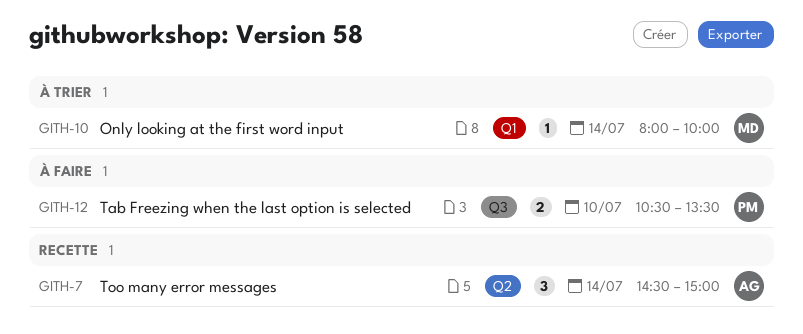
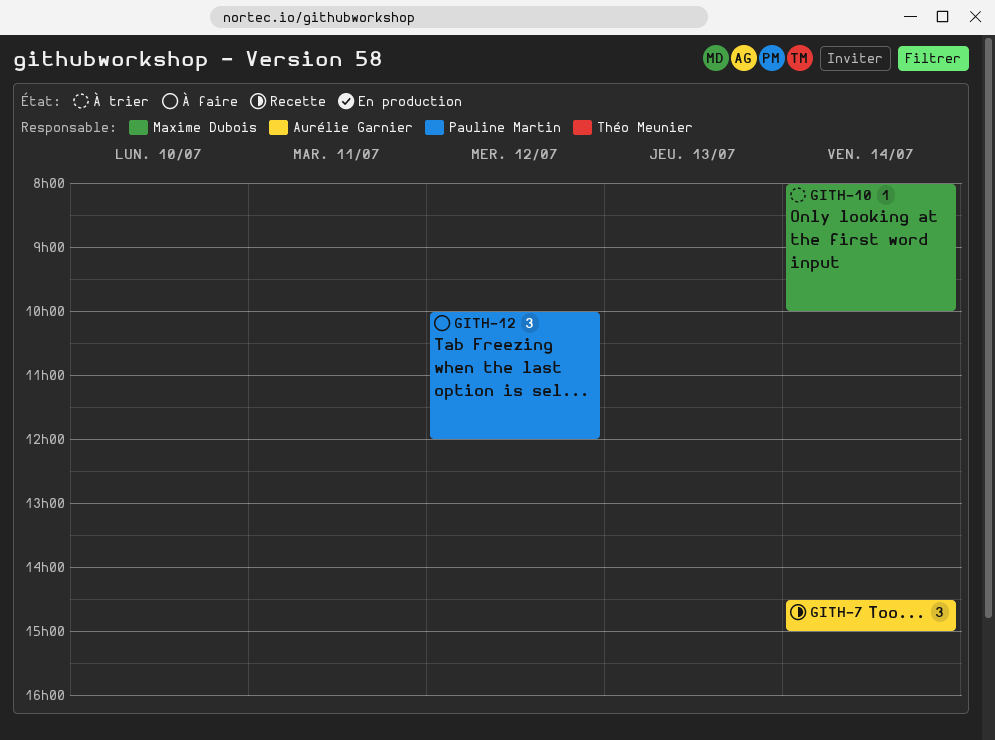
GITH-12, estimate: 2 -> 3
GITH-12, day: Jul 10 -> Jul 12
GITH-12, begins: 10:30 -> 10:00
GITH-12, ends: 13:30 -> 12:00

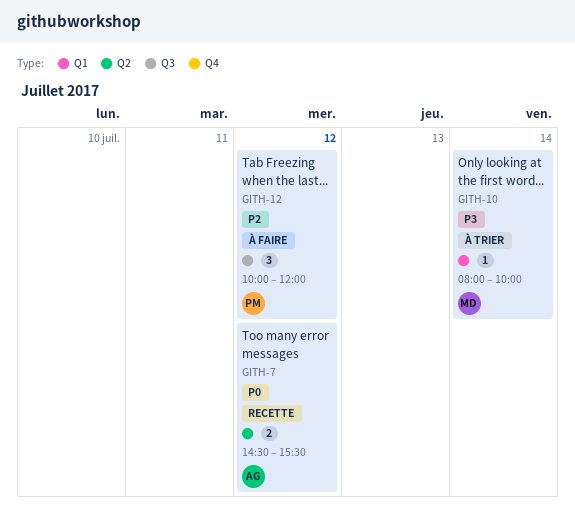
GITH-7, estimate: 3 -> 2
GITH-7, day: Jul 14 -> Jul 12
GITH-7, ends: 15:00 -> 15:30

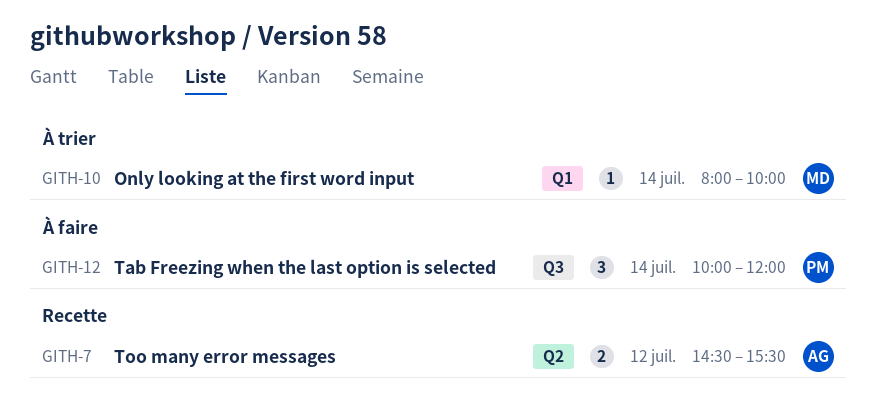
GITH-12, day: Jul 12 -> Jul 14

